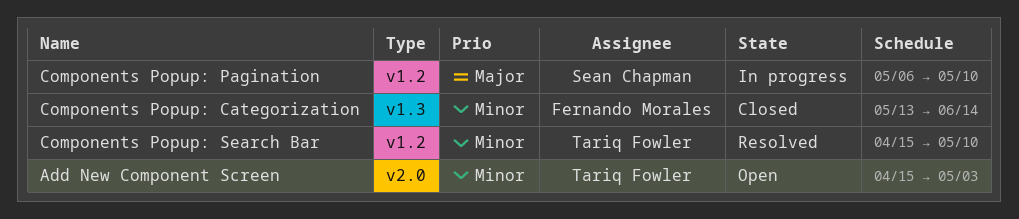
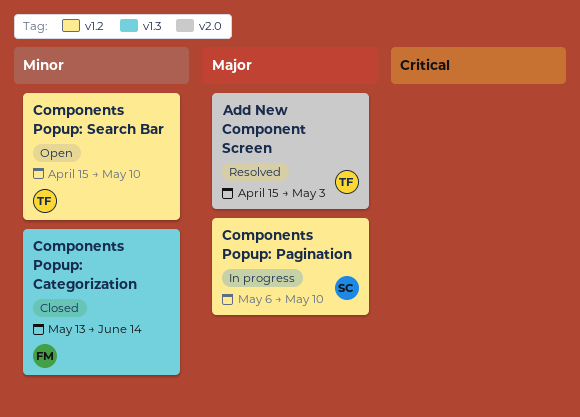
Add New Component Screen, status: Open -> Resolved
Add New Component Screen, priority: Minor -> Major
Components Popup: Search Bar, status: Resolved -> Open

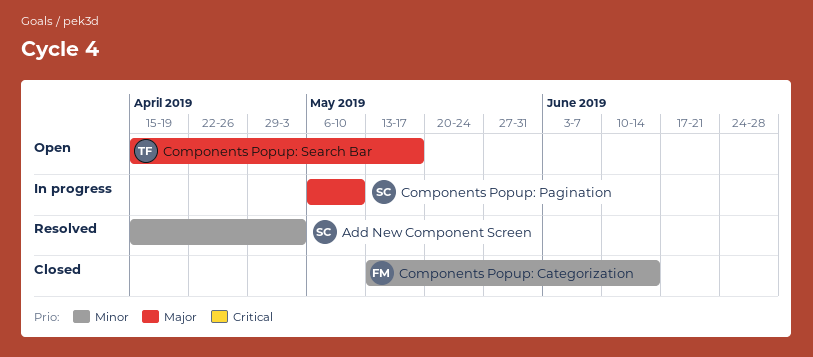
Add New Component Screen, owner: TF -> SC
Add New Component Screen, priority: Major -> Minor
Components Popup: Search Bar, priority: Minor -> Major
Components Popup: Search Bar, due: May 10 -> May 17

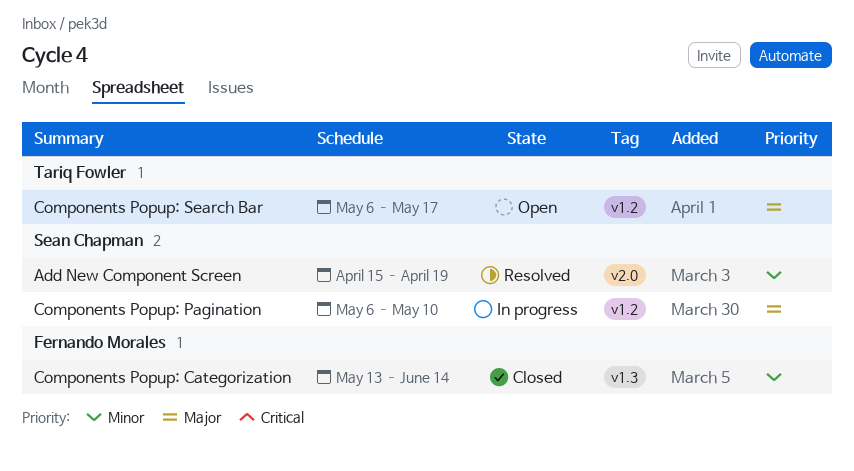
Add New Component Screen, due: May 3 -> Apr 19
Components Popup: Search Bar, start: Apr 15 -> May 6

